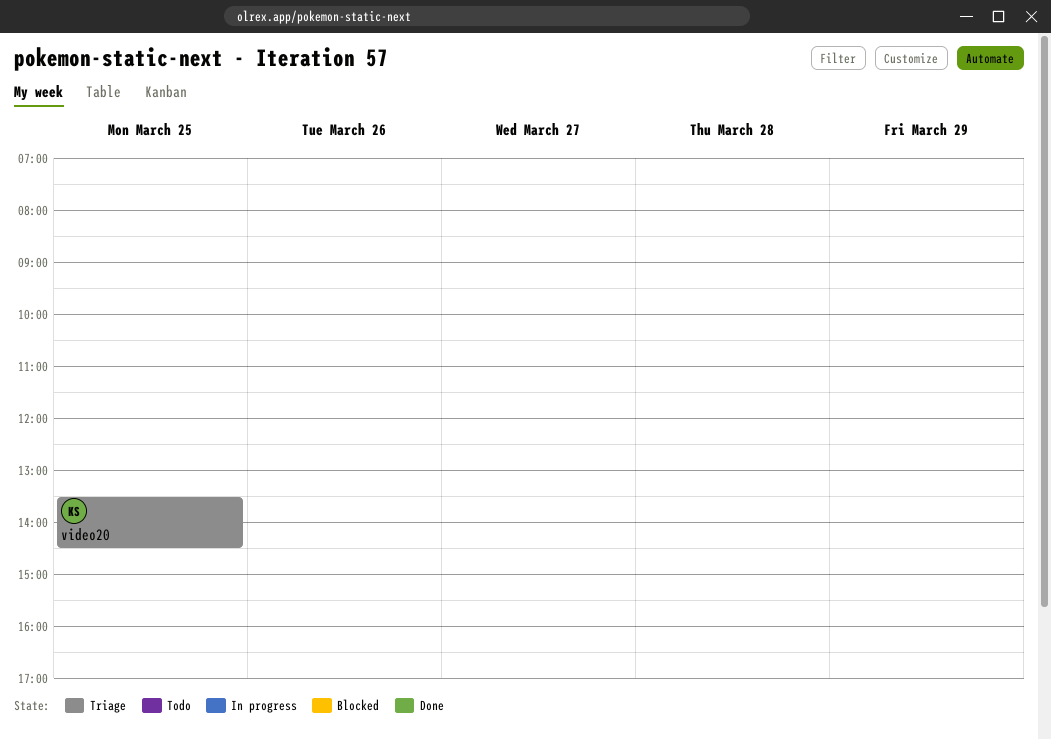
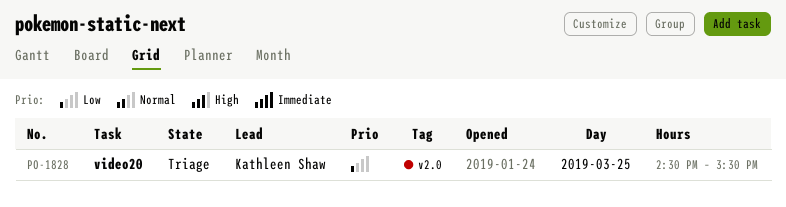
video20, begins: 13:30 -> 14:30
video20, ends: 14:30 -> 15:30

